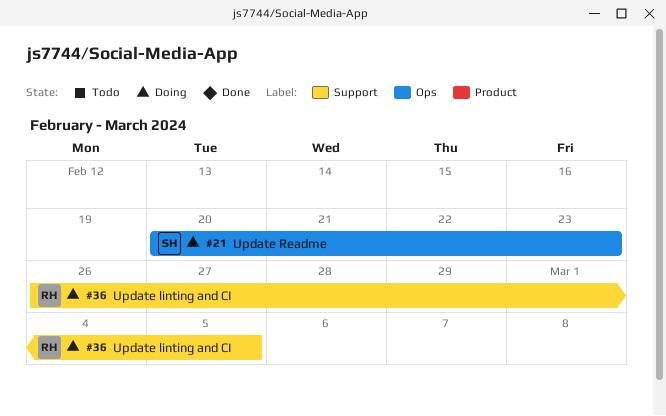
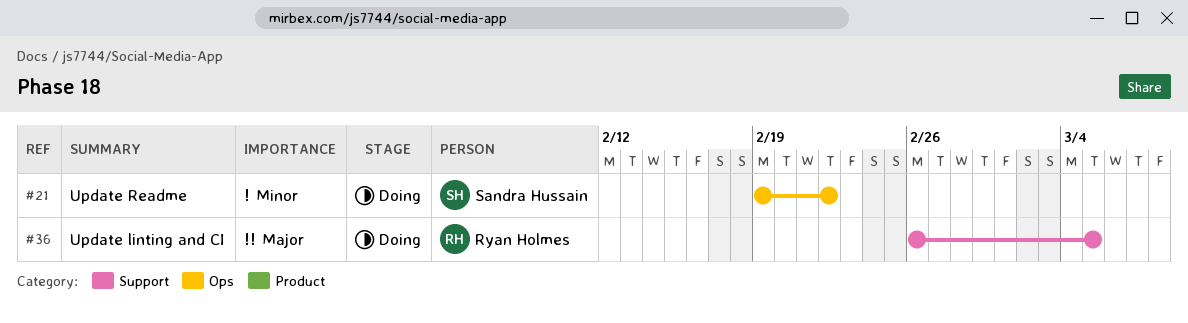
#21, start: Feb 20 -> Feb 19
#21, due: Feb 23 -> Feb 22

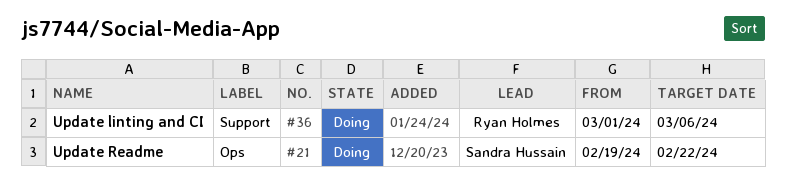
#36, start: Feb 26 -> Mar 1
#36, due: Mar 5 -> Mar 6

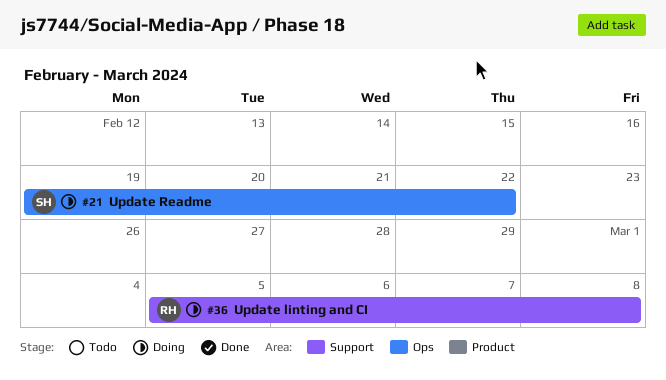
#36, start: Mar 1 -> Mar 5
#36, due: Mar 6 -> Mar 8

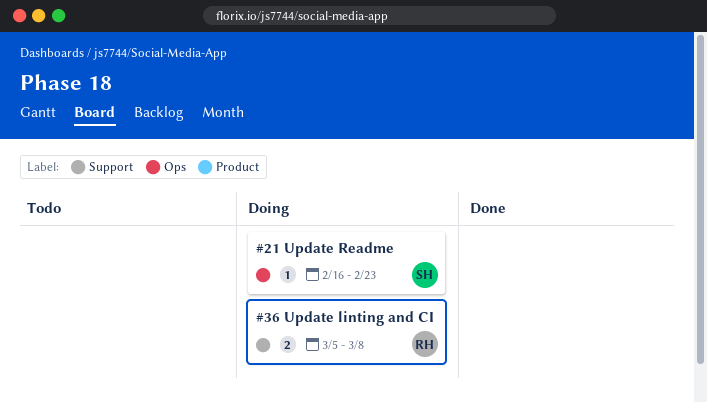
#21, start: Feb 19 -> Feb 16
#21, due: Feb 22 -> Feb 23

